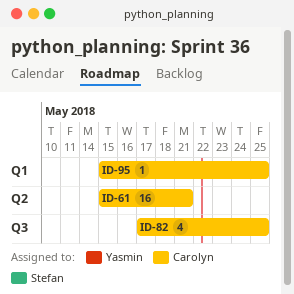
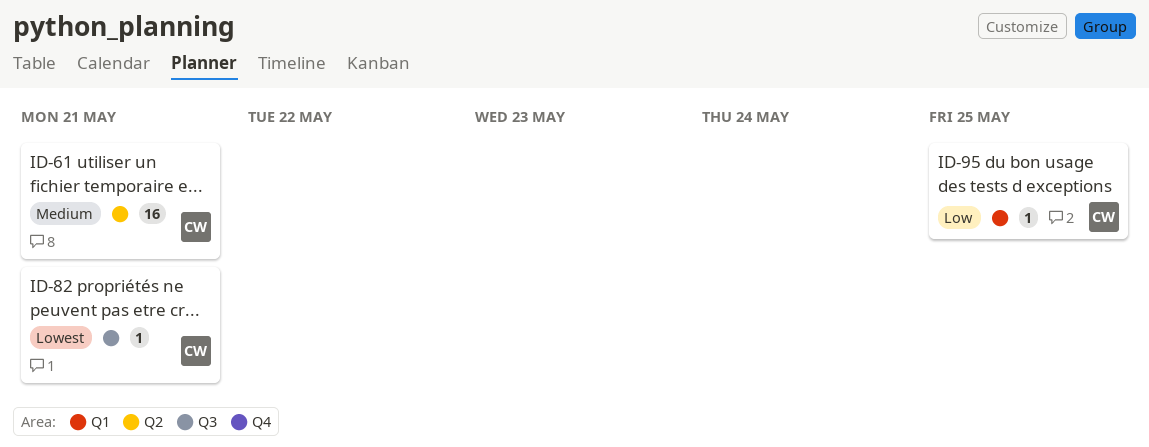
ID-82, estimate: 4 -> 1
ID-82, due: May 25 -> May 21

